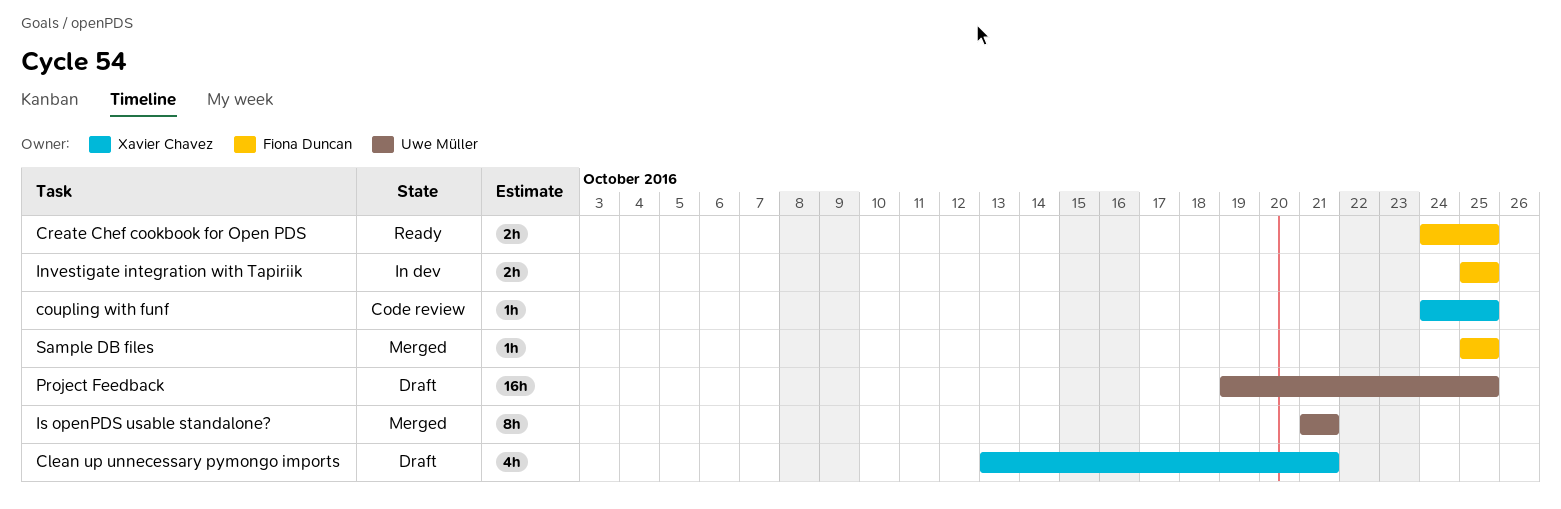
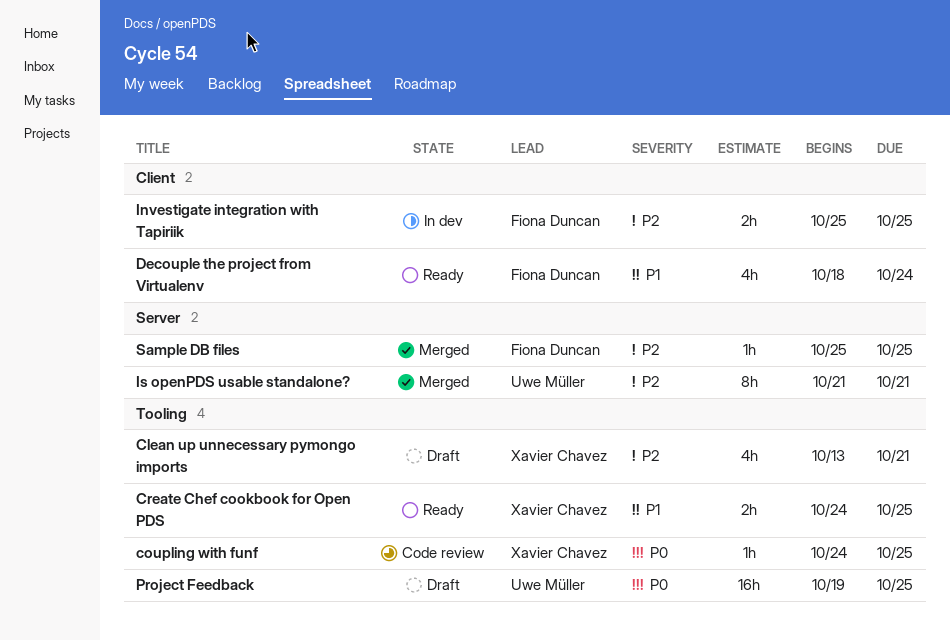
Create Chef cookbook for Open PDS, owner: Fiona Duncan -> Xavier Chavez
Decouple the project from Virtualenv: none -> present

